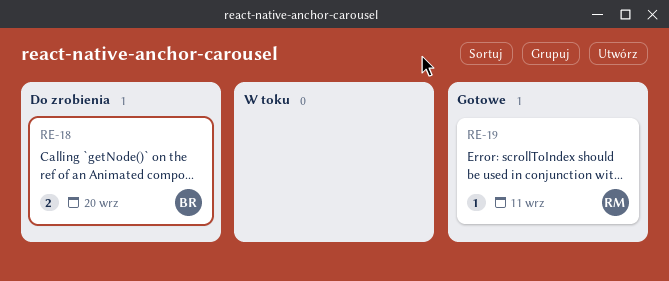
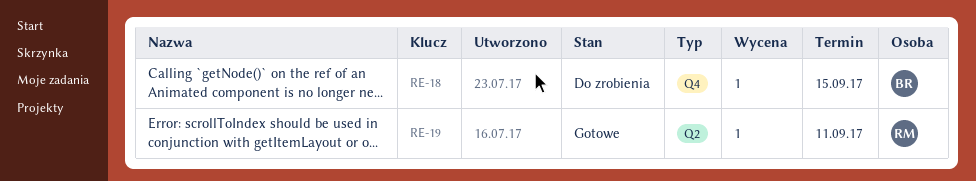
RE-18, estimate: 2 -> 1
RE-18, due: Sep 20 -> Sep 15

